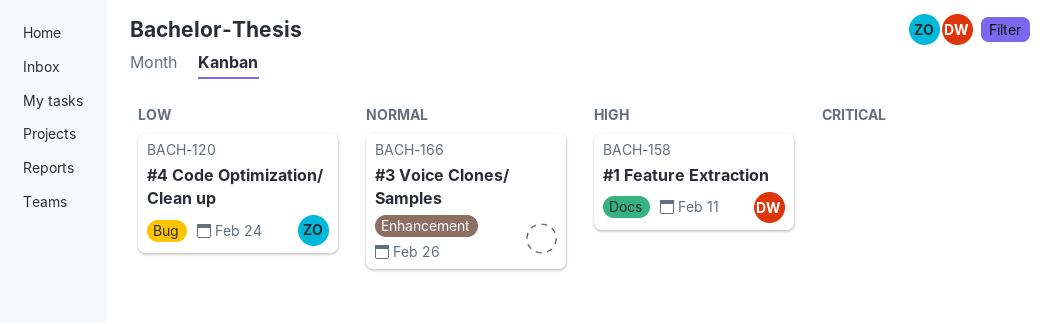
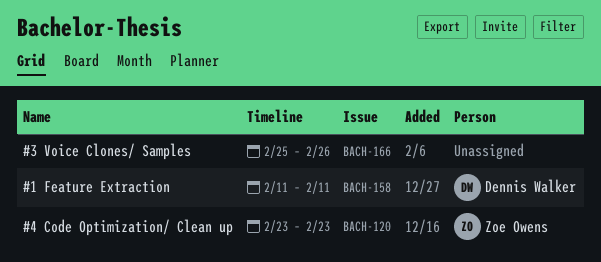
BACH-120, due: Feb 24 -> Feb 23

